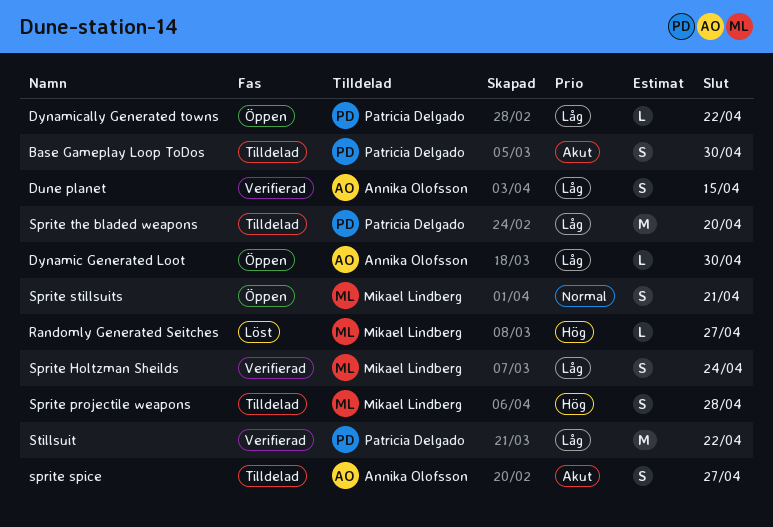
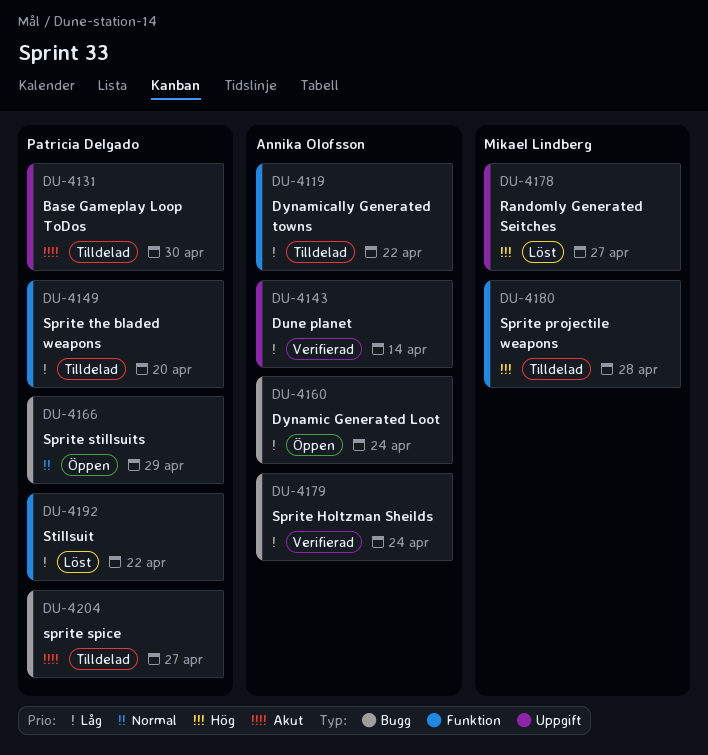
Dune planet, due: Apr 15 -> Apr 14
Dynamic Generated Loot, due: Apr 30 -> Apr 24
Dynamically Generated towns, status: Öppen -> Tilldelad
Dynamically Generated towns, owner: Patricia Delgado -> Annika Olofsson
Sprite Holtzman Sheilds, owner: Mikael Lindberg -> Annika Olofsson
sprite spice, owner: Annika Olofsson -> Patricia Delgado
Sprite stillsuits, owner: Mikael Lindberg -> Patricia Delgado
Sprite stillsuits, due: Apr 21 -> Apr 29
Stillsuit, status: Verifierad -> Löst

